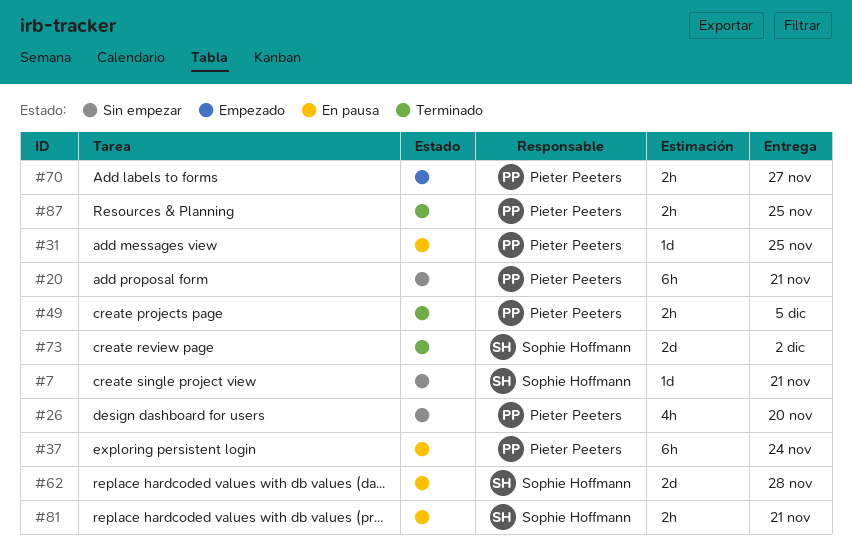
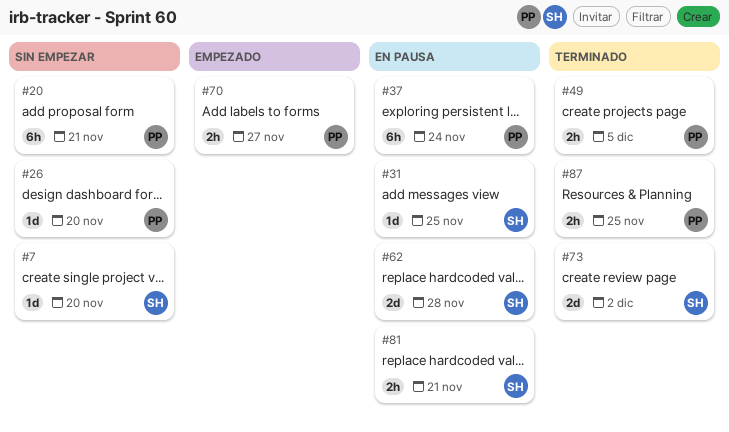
#7, due: Nov 21 -> Nov 20
#26, estimate: 4h -> 1d
#31, owner: Pieter Peeters -> Sophie Hoffmann

